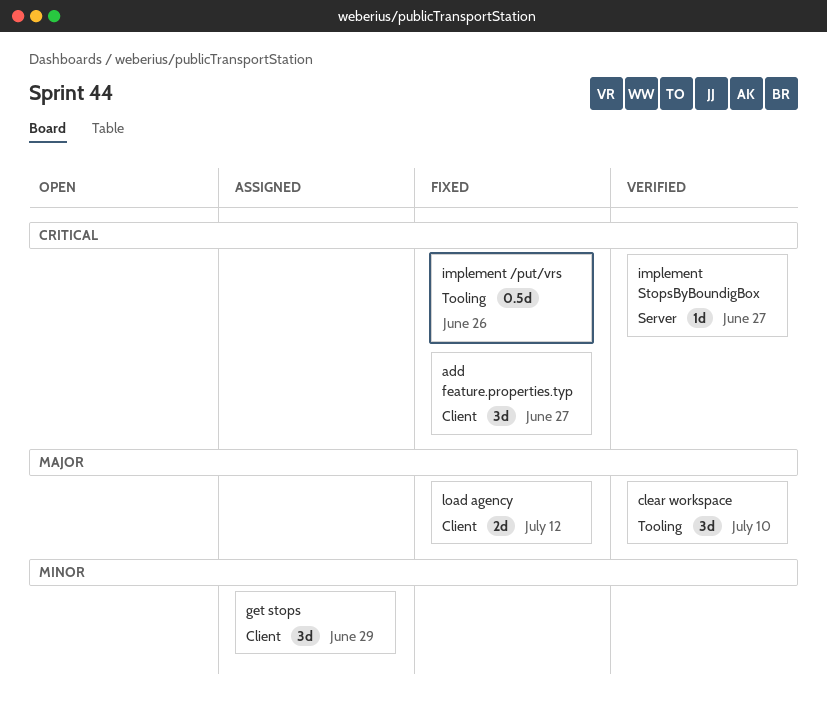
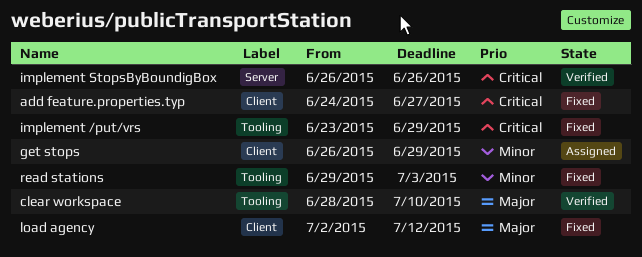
implement /put/vrs, due: Jun 26 -> Jun 29
implement StopsByBoundigBox, due: Jun 27 -> Jun 26
read stations: none -> present

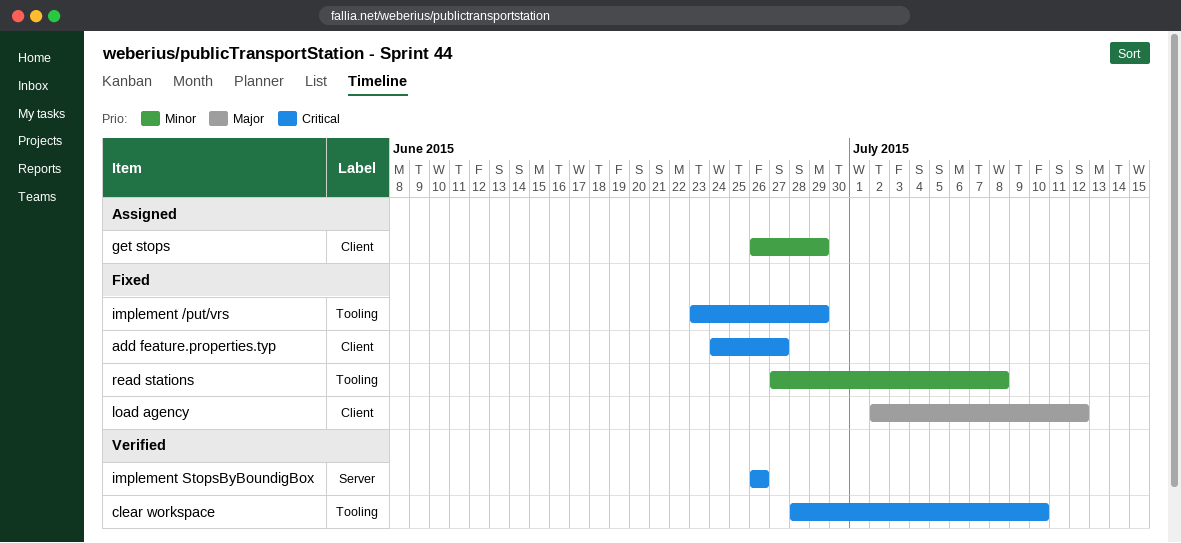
clear workspace, priority: Major -> Critical
read stations, start: Jun 29 -> Jun 27
read stations, due: Jul 3 -> Jul 8

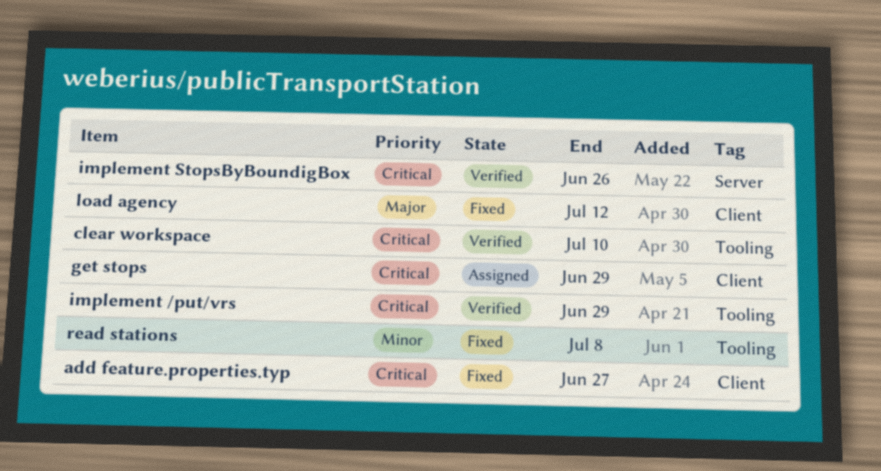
get stops, priority: Minor -> Critical
implement /put/vrs, status: Fixed -> Verified

